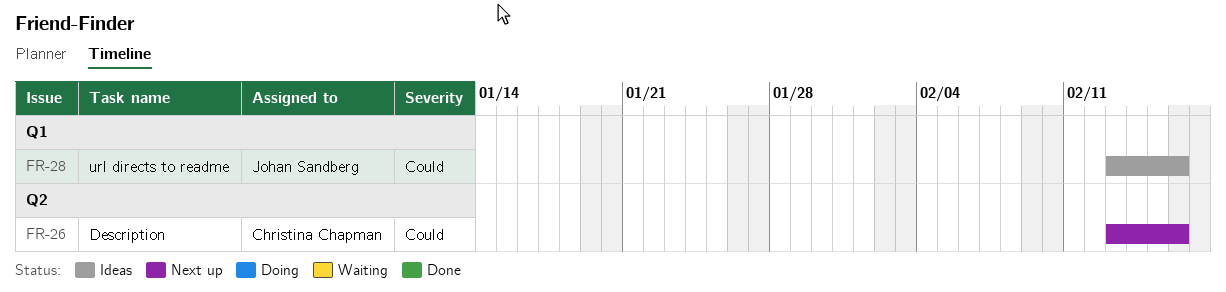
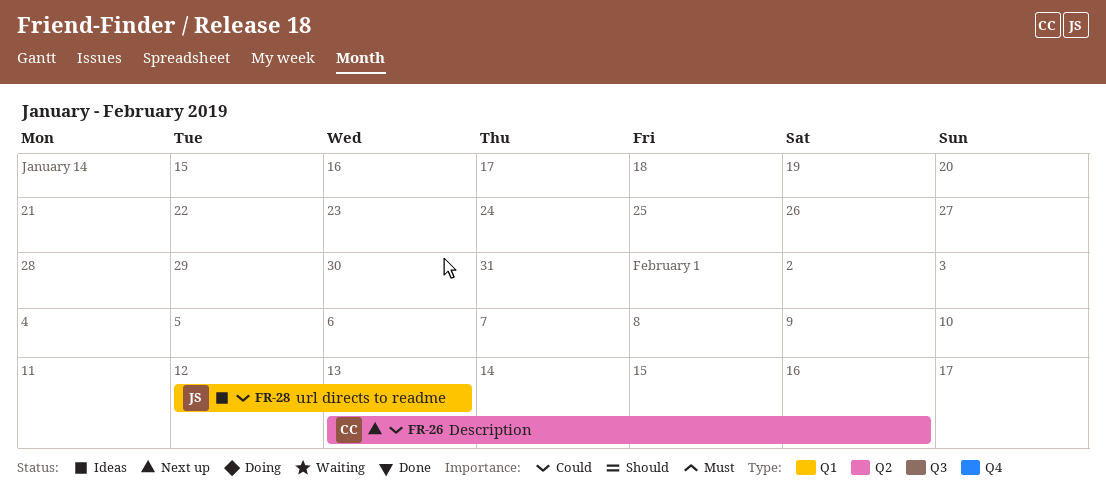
FR-28, start: Feb 13 -> Feb 12
FR-28, due: Feb 16 -> Feb 13

